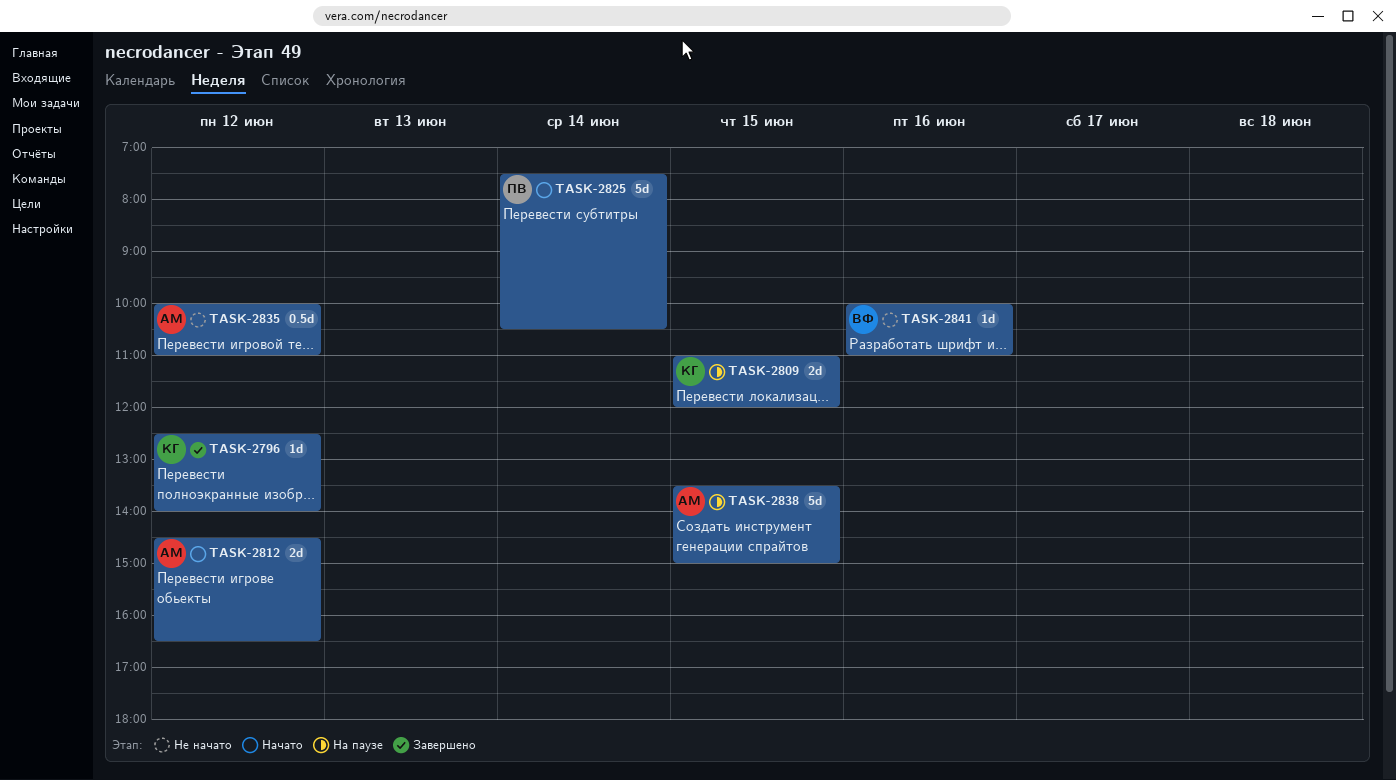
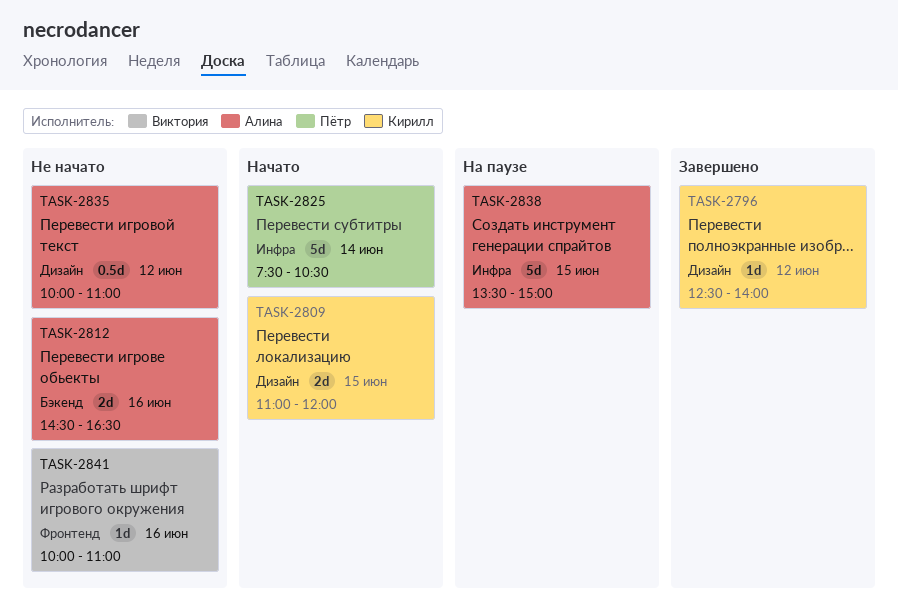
TASK-2809, status: На паузе -> Начато
TASK-2812, status: Начато -> Не начато
TASK-2812, day: Jun 12 -> Jun 16

